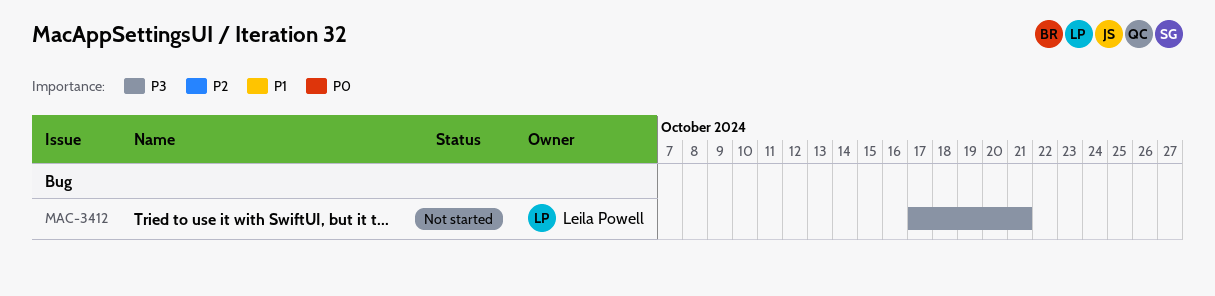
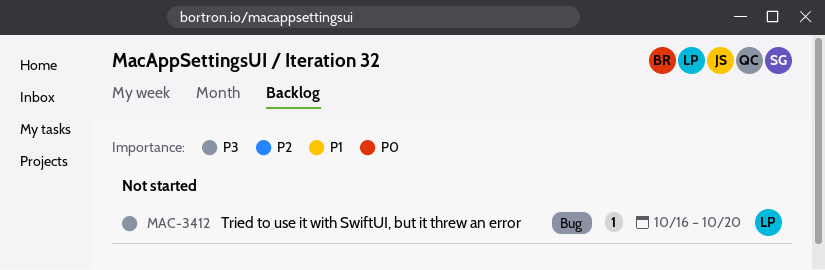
MAC-3412, start: Oct 17 -> Oct 16
MAC-3412, due: Oct 21 -> Oct 20

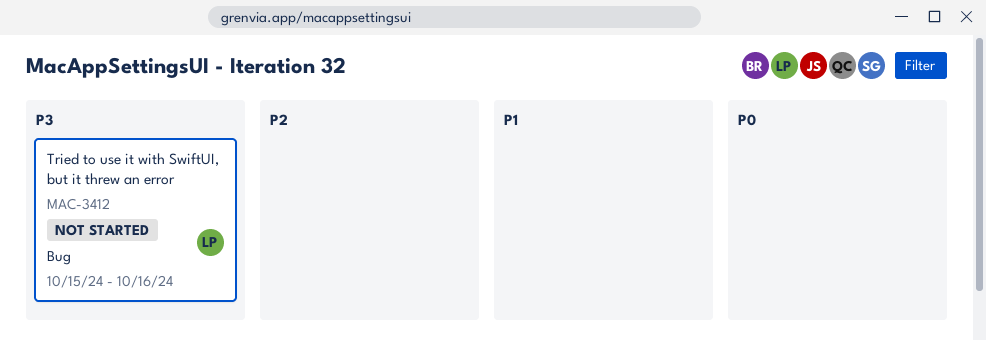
MAC-3412, start: Oct 16 -> Oct 15
MAC-3412, due: Oct 20 -> Oct 16

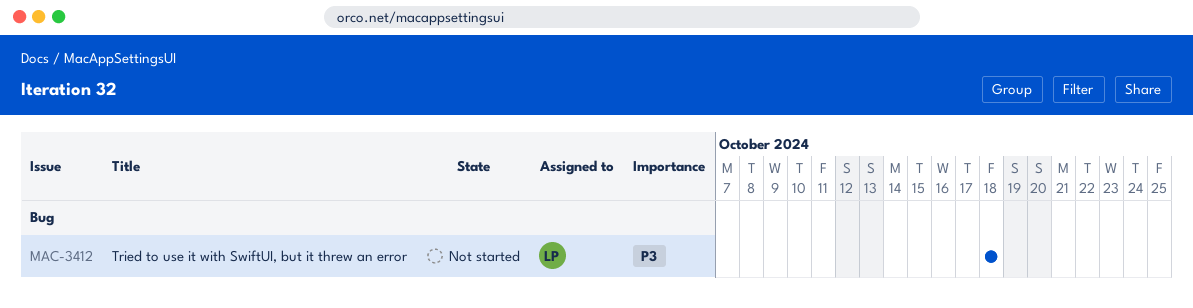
MAC-3412, start: Oct 15 -> Oct 18
MAC-3412, due: Oct 16 -> Oct 18

